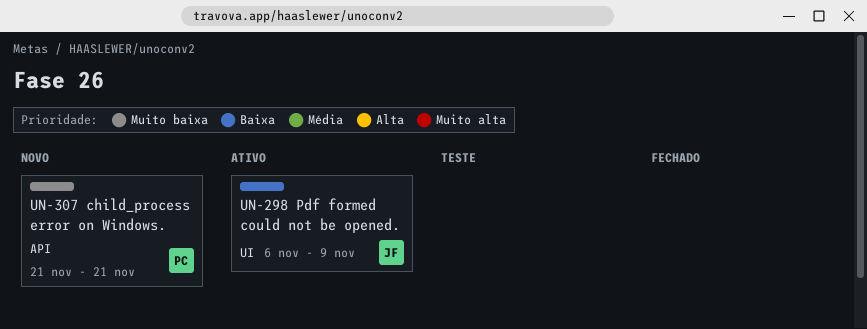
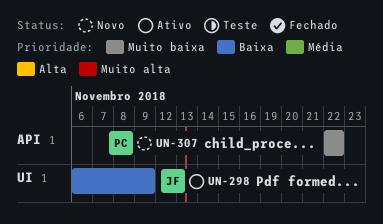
UN-307, start: Nov 21 -> Nov 22
UN-307, due: Nov 21 -> Nov 22

